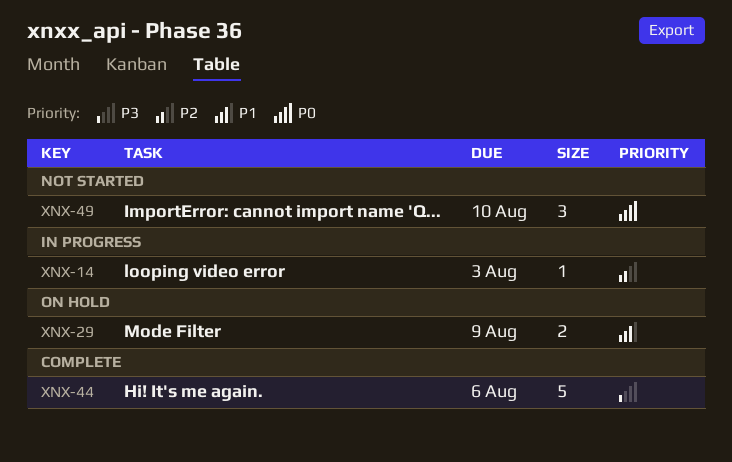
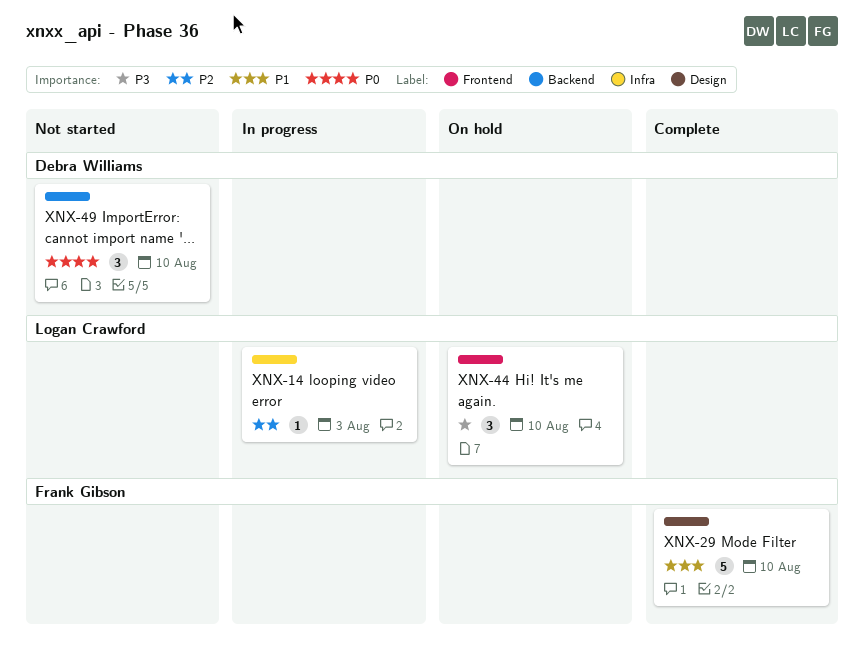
XNX-29, status: On hold -> Complete
XNX-29, estimate: 2 -> 5
XNX-29, due: Aug 9 -> Aug 10
XNX-44, status: Complete -> On hold
XNX-44, estimate: 5 -> 3
XNX-44, due: Aug 6 -> Aug 10

